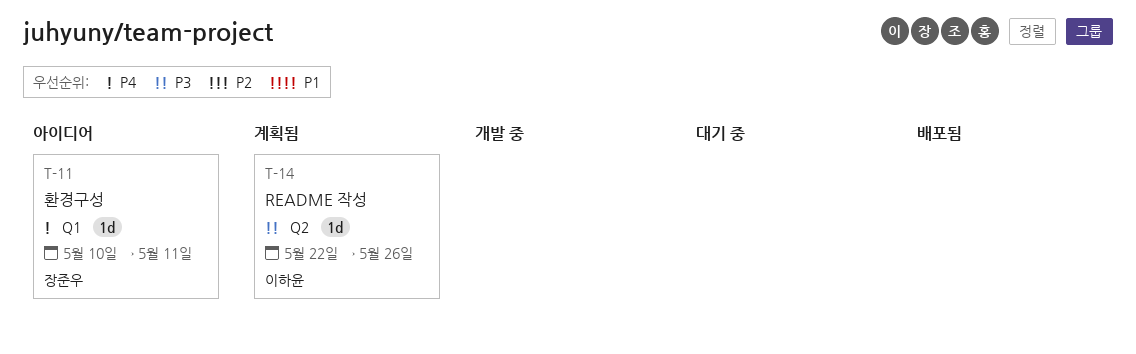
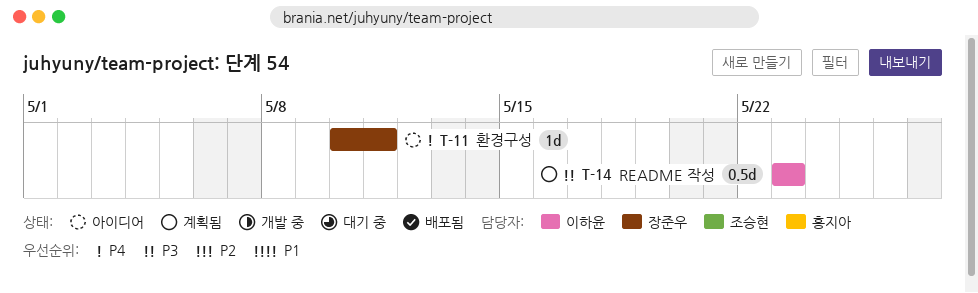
T-14, estimate: 1d -> 0.5d
T-14, start: May 22 -> May 23
T-14, due: May 26 -> May 23

